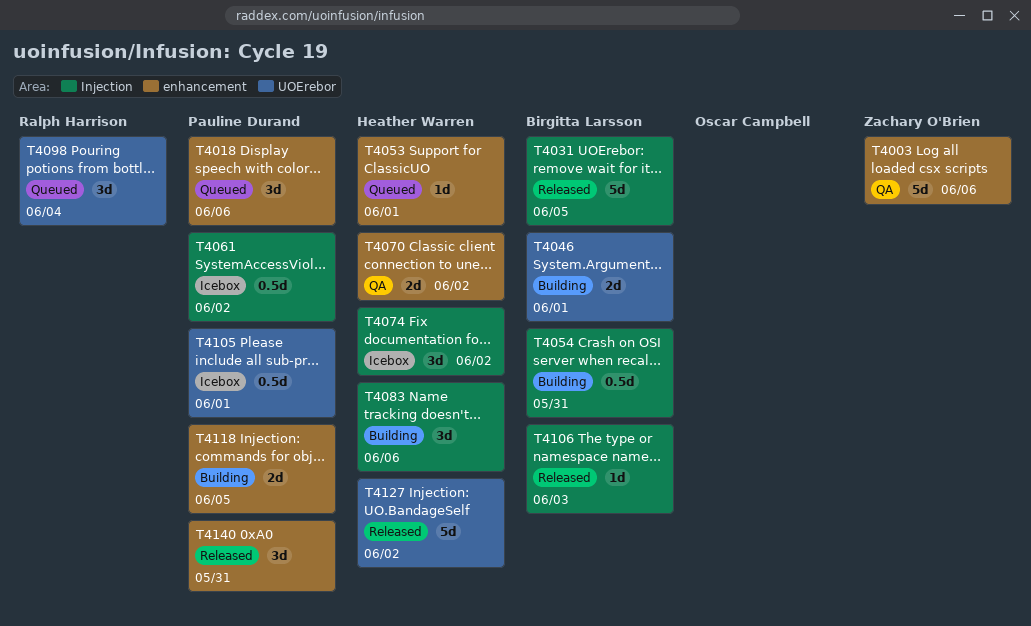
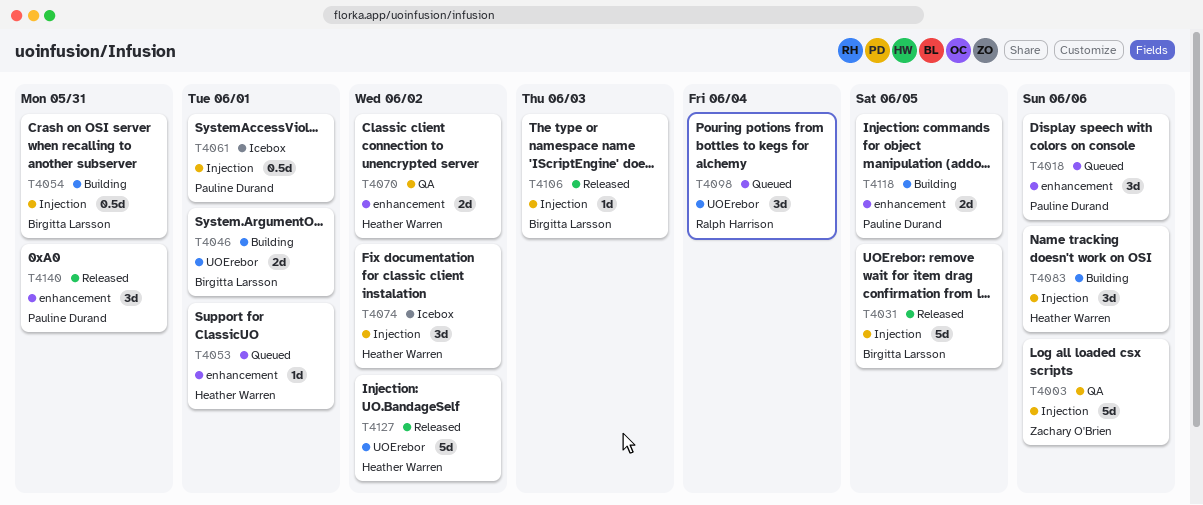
T4003, label: enhancement -> Injection
T4061, due: Jun 2 -> Jun 1
T4105: present -> none

